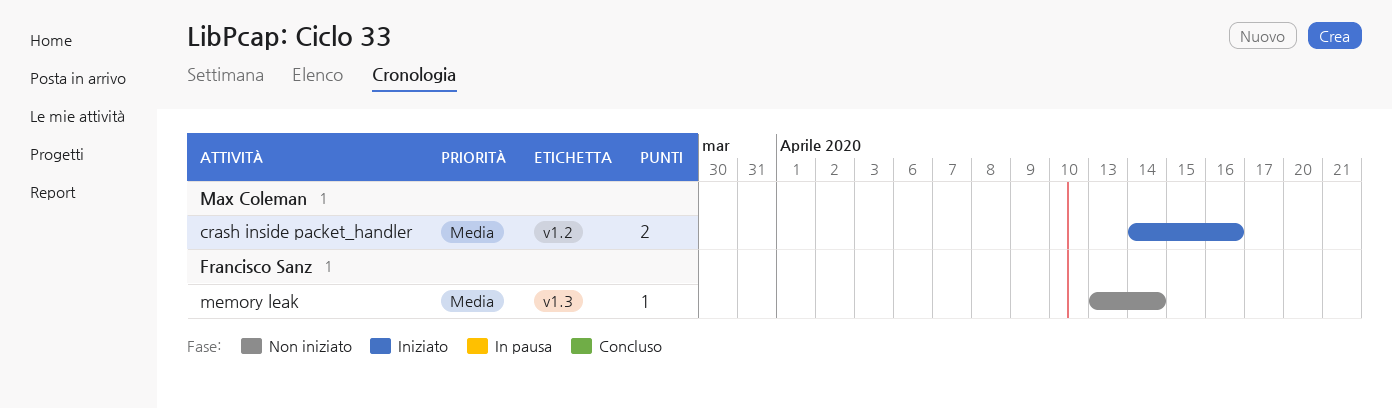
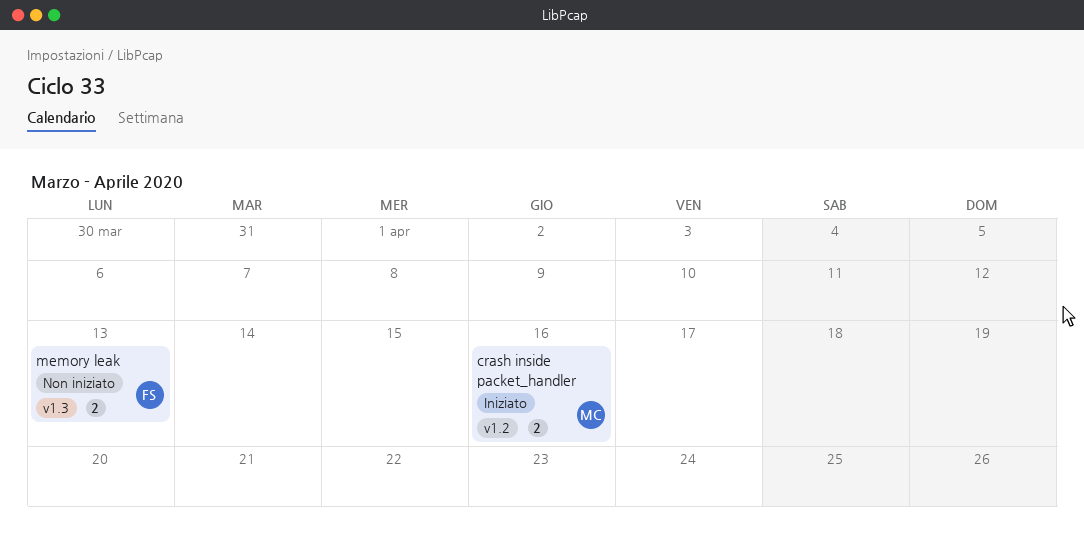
memory leak, estimate: 1 -> 2
memory leak, due: Apr 14 -> Apr 13

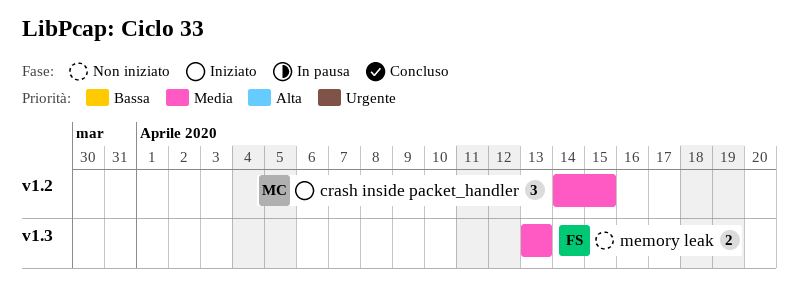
crash inside packet_handler, estimate: 2 -> 3
crash inside packet_handler, due: Apr 16 -> Apr 15

